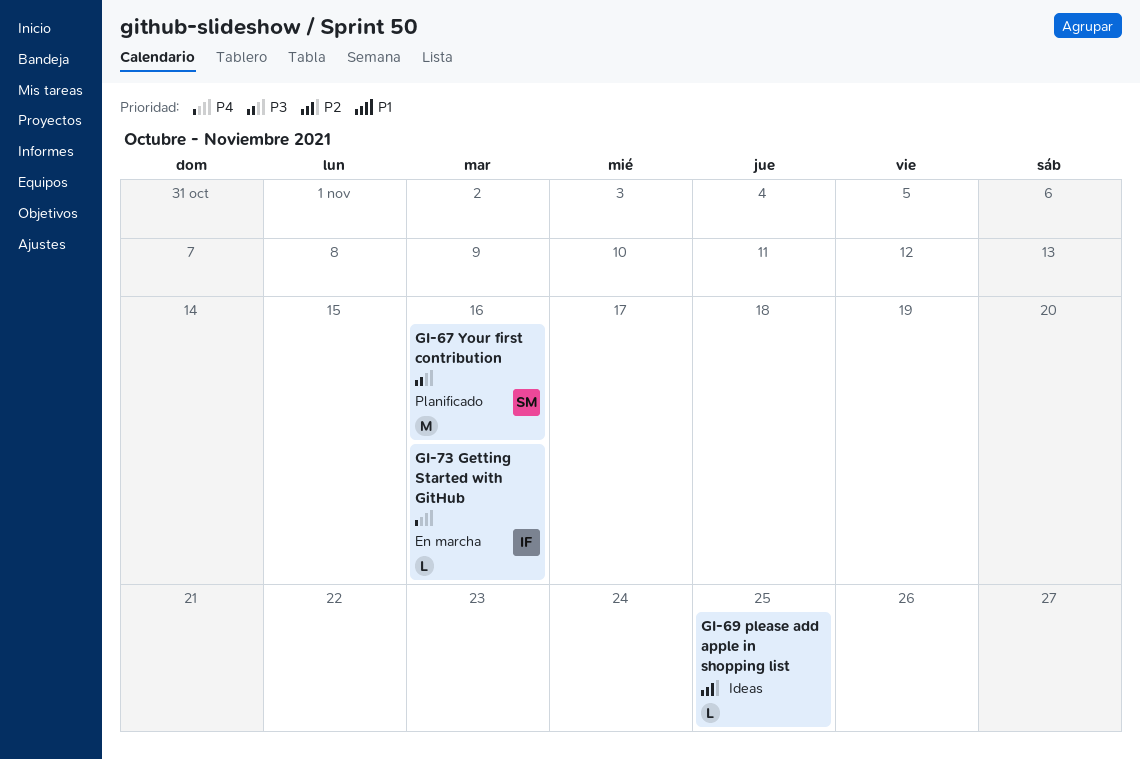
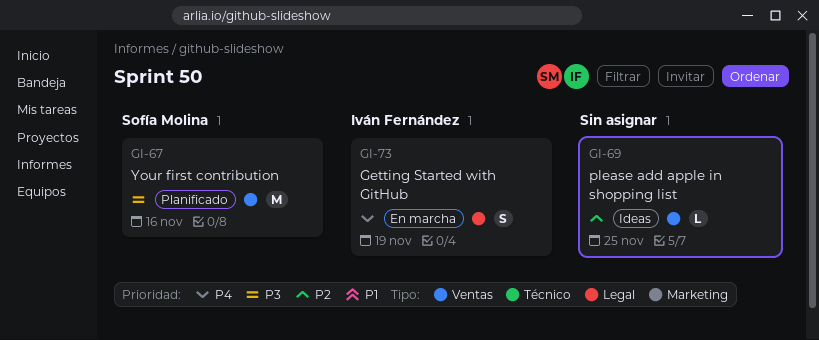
GI-73, estimate: L -> S
GI-73, due: Nov 16 -> Nov 19

